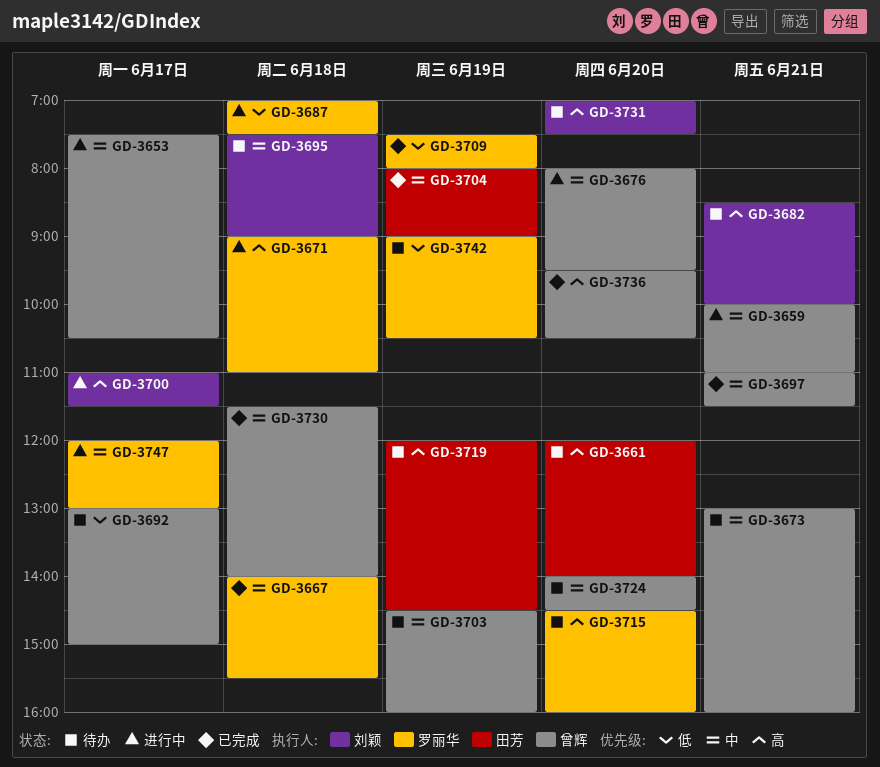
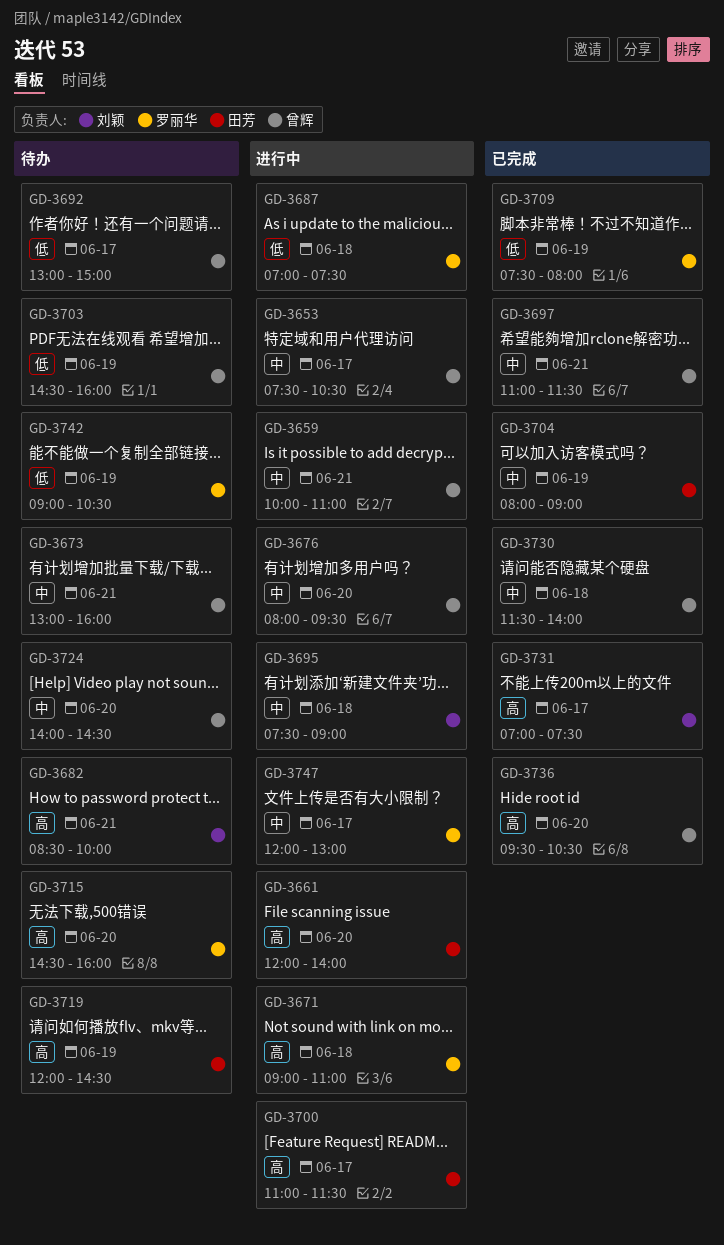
GD-3661, status: 待办 -> 进行中
GD-3667: present -> none
GD-3695, status: 待办 -> 进行中
GD-3700, owner: 刘颖 -> 田芳
GD-3703, priority: 中 -> 低
GD-3731, status: 待办 -> 已完成
GD-3731, day: Jun 20 -> Jun 17

